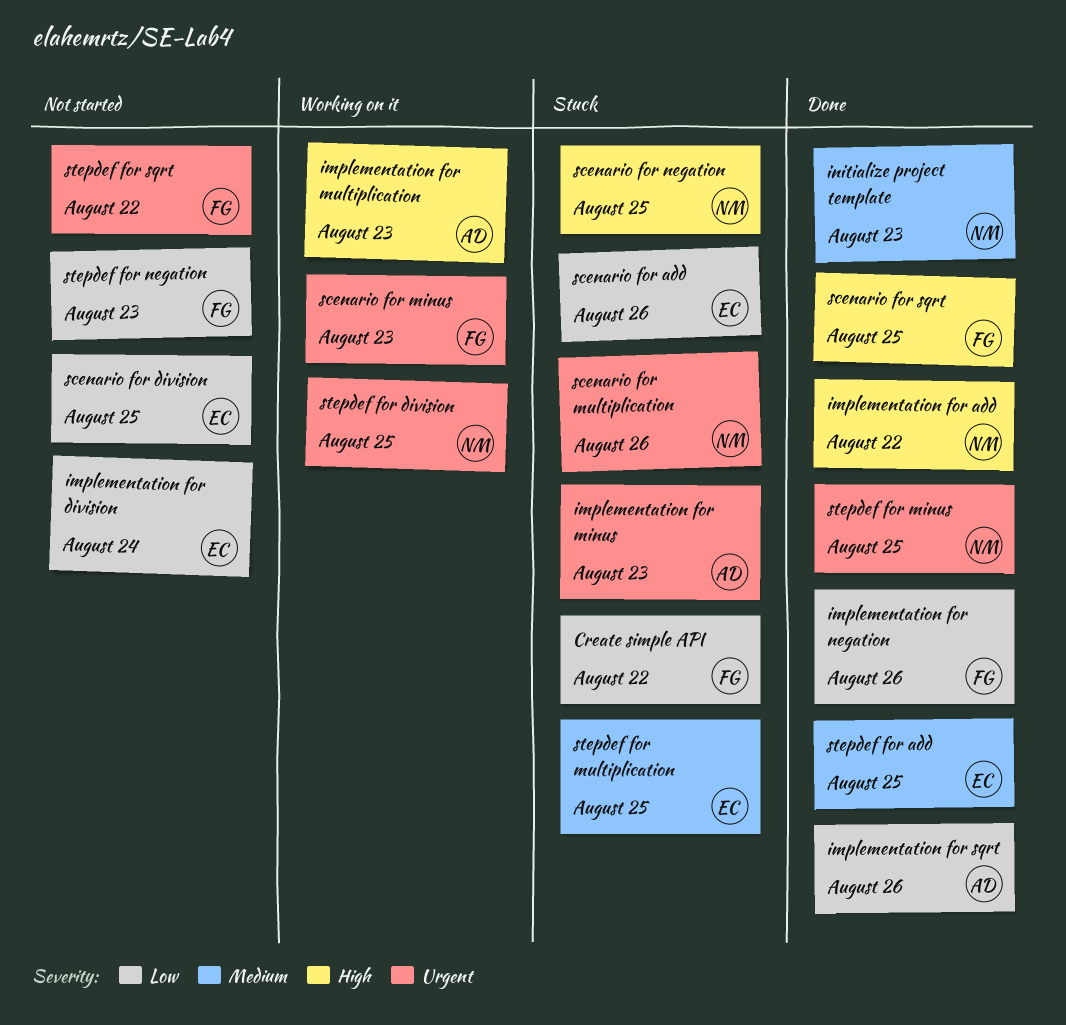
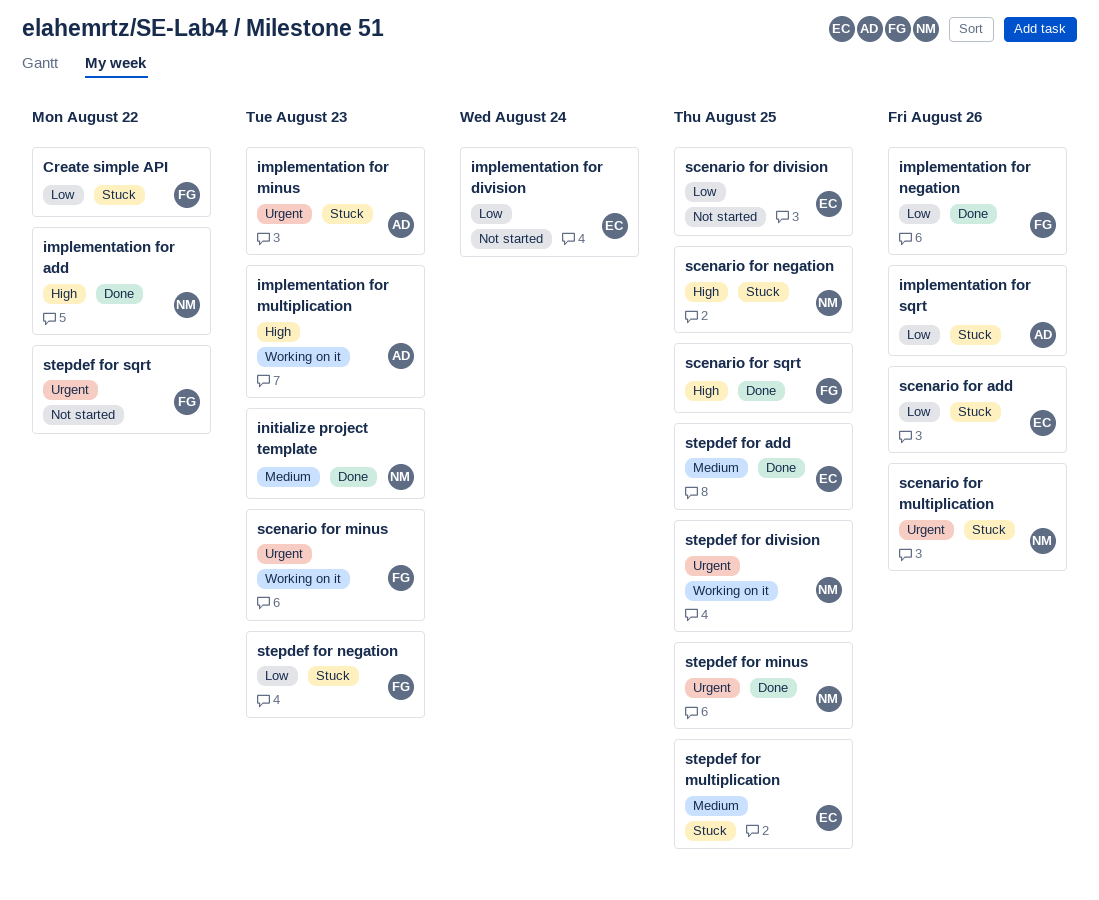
implementation for sqrt, status: Done -> Stuck
stepdef for negation, status: Not started -> Stuck

